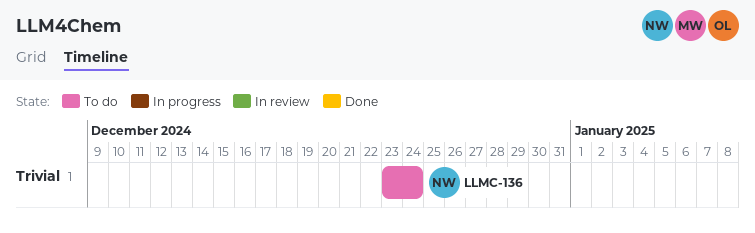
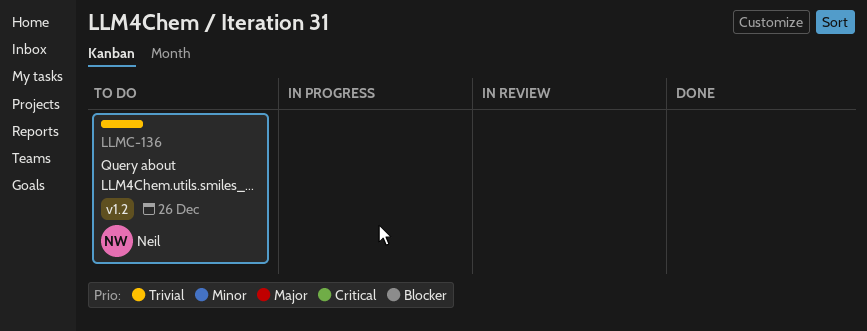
LLMC-136, due: Dec 24 -> Dec 26

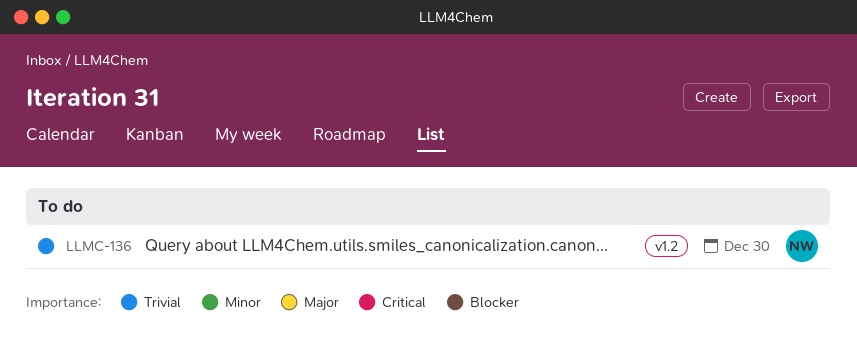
LLMC-136, due: Dec 26 -> Dec 30

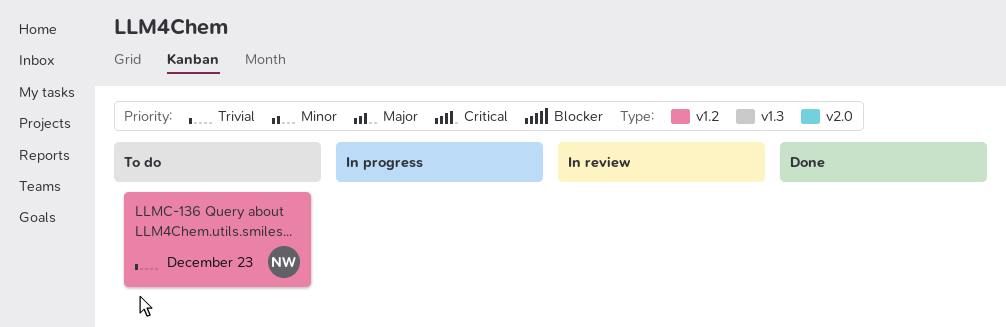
LLMC-136, due: Dec 30 -> Dec 23

